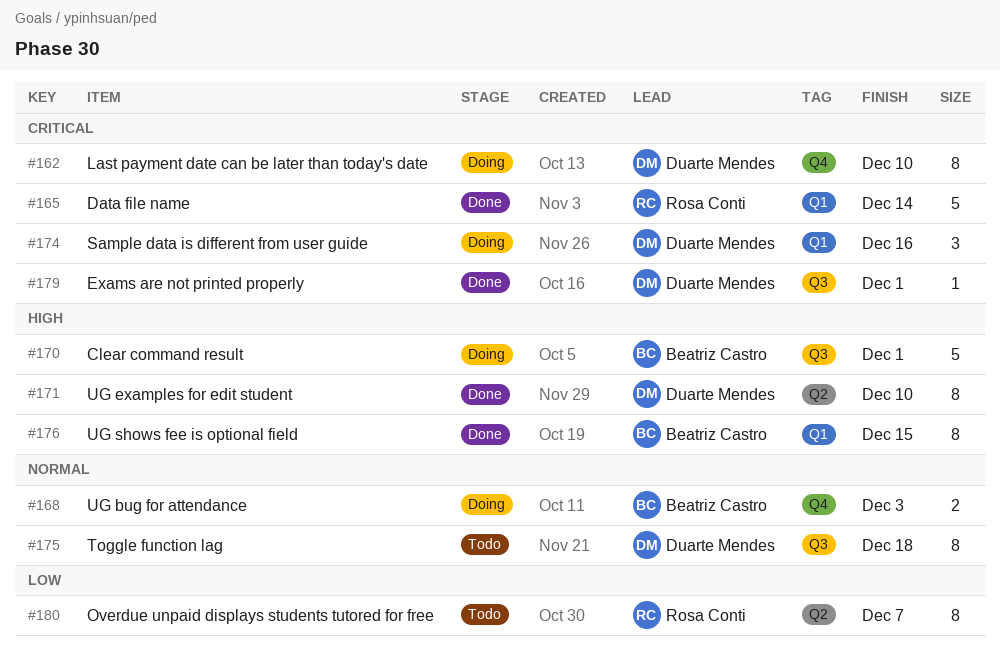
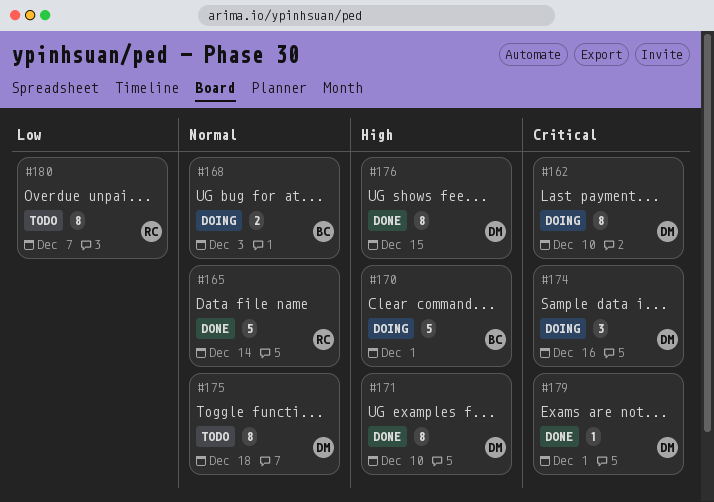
#165, priority: Critical -> Normal
#176, owner: Beatriz Castro -> Duarte Mendes

